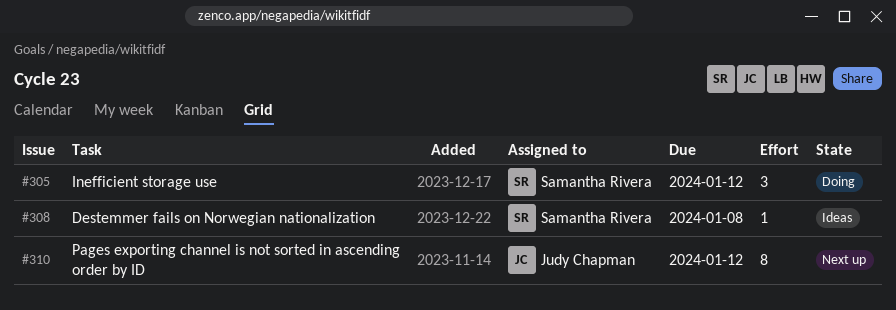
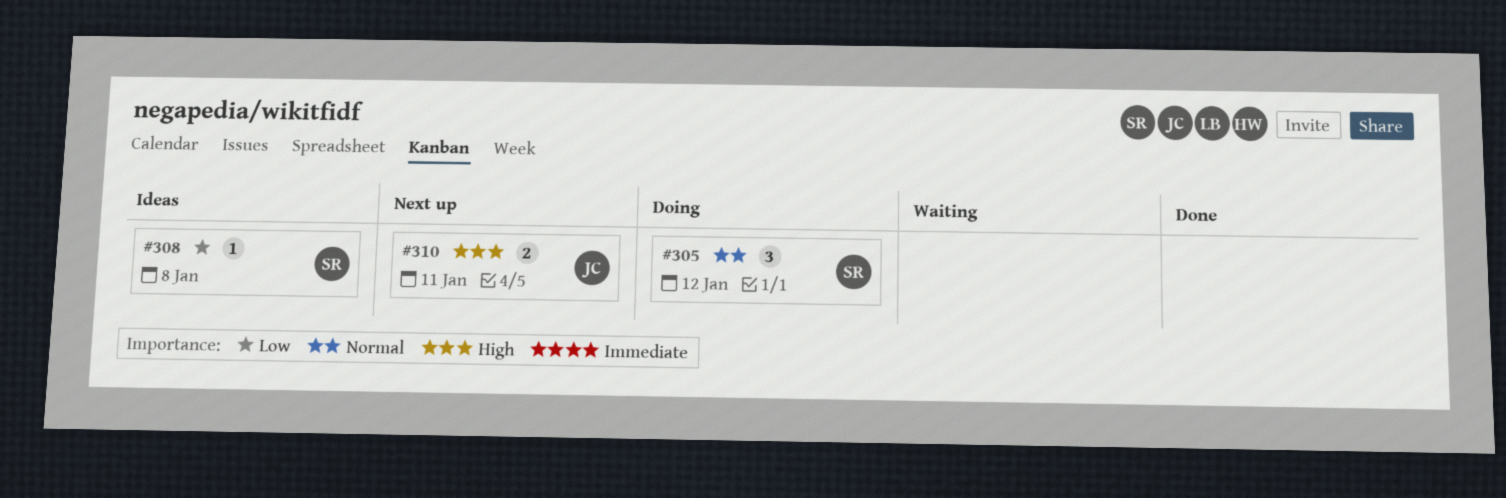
#310, estimate: 8 -> 2
#310, due: Jan 12 -> Jan 11

